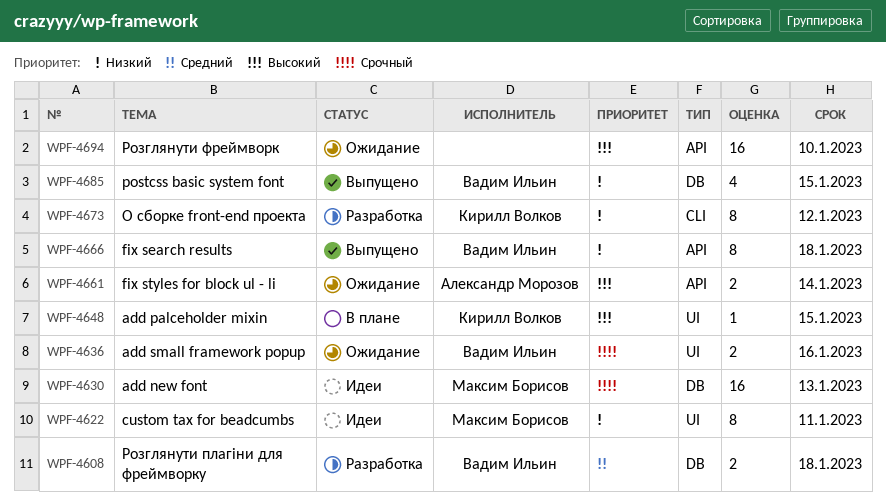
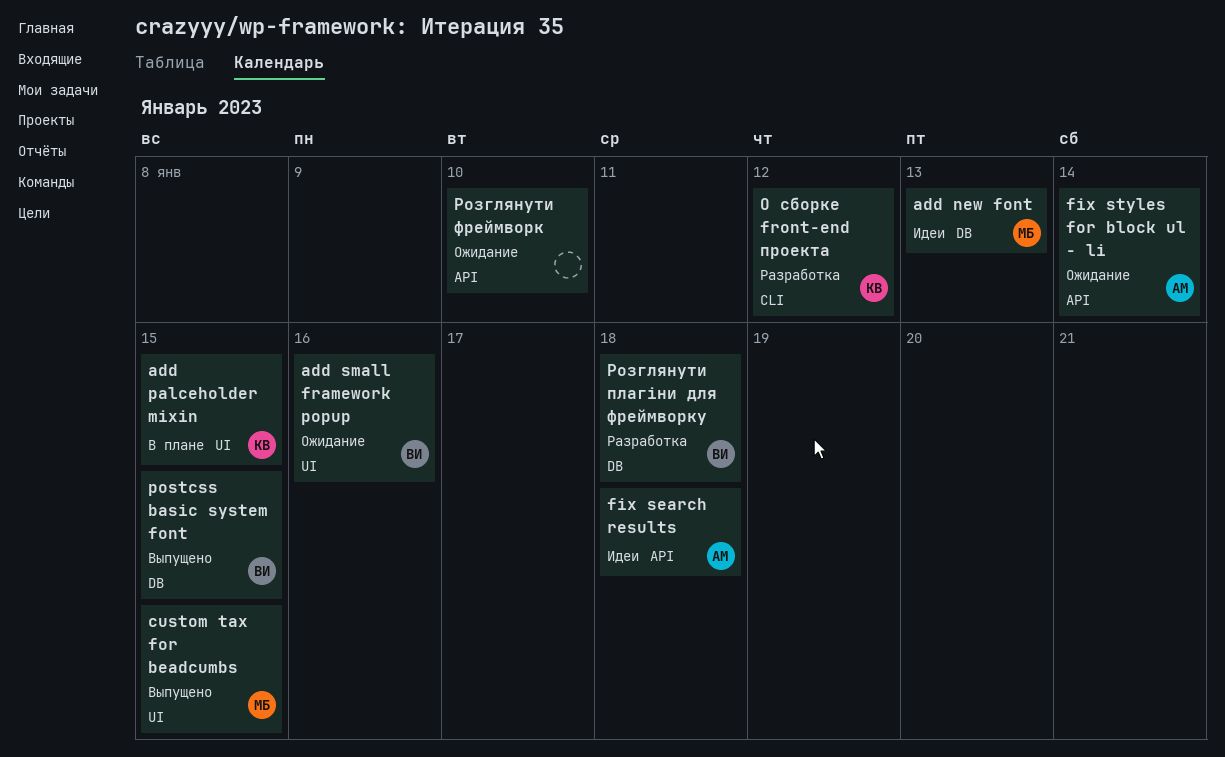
custom tax for beadcumbs, status: Идеи -> Выпущено
custom tax for beadcumbs, due: Jan 11 -> Jan 15
fix search results, status: Выпущено -> Идеи
fix search results, owner: Вадим Ильин -> Александр Морозов

